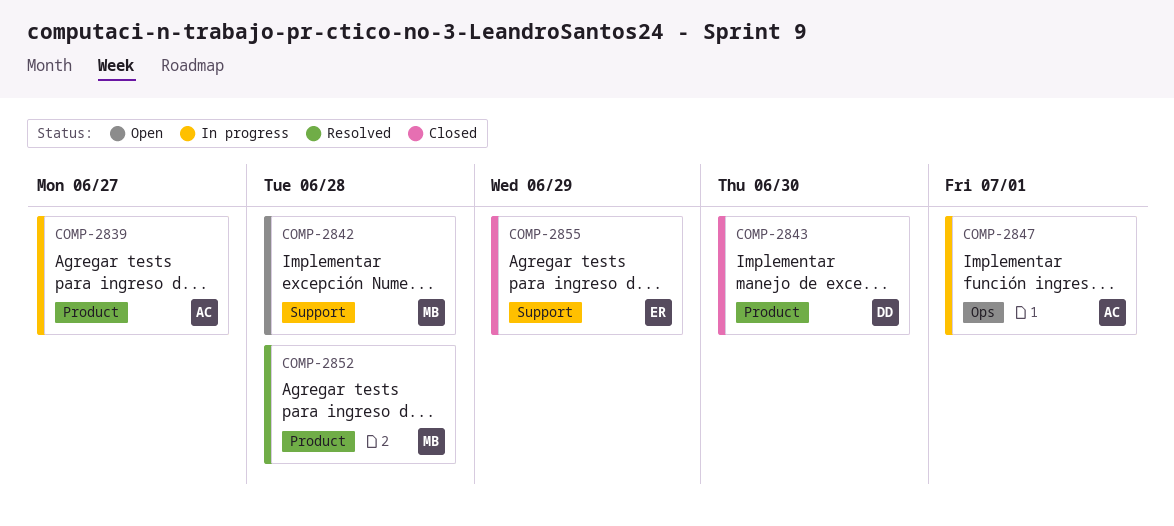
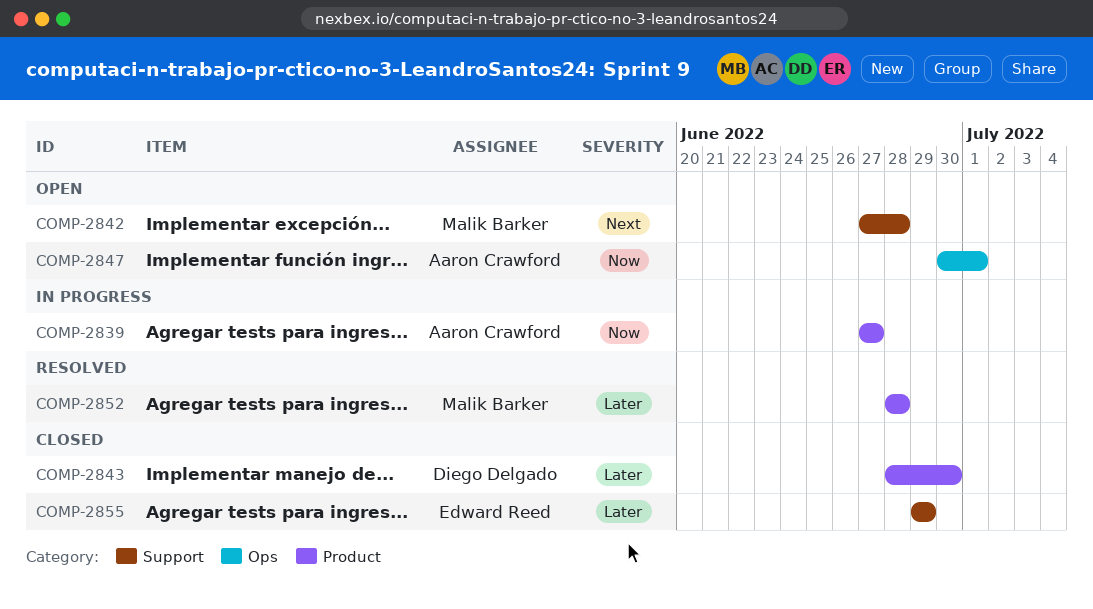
COMP-2847, status: In progress -> Open

